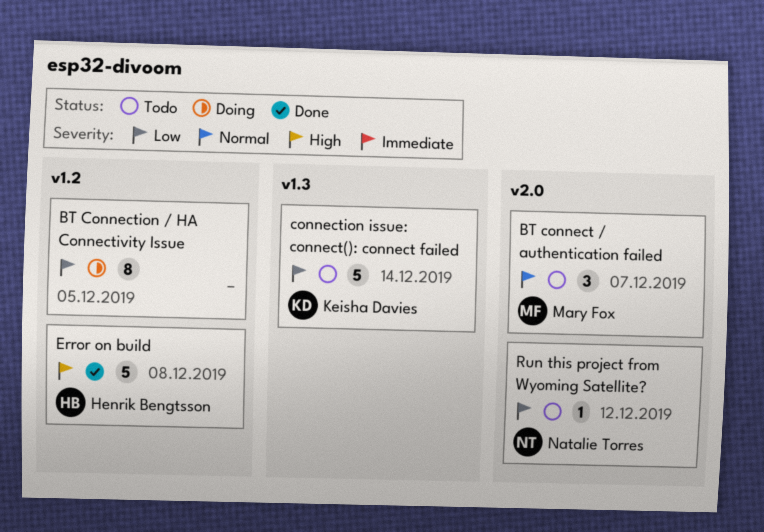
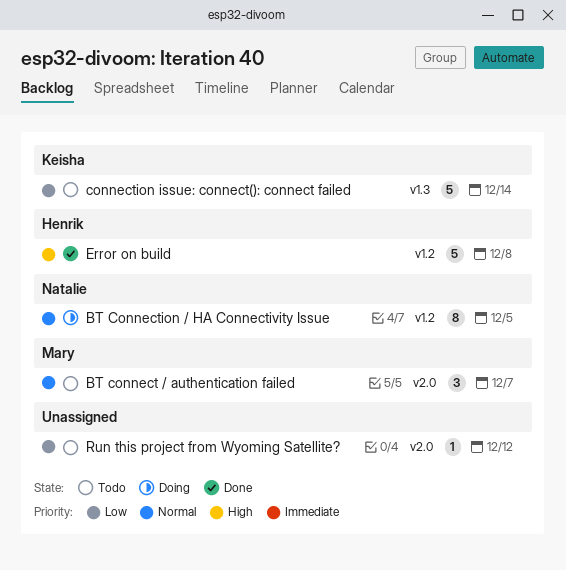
BT Connection / HA Connectivity Issue, owner: none -> Natalie Torres
BT Connection / HA Connectivity Issue, priority: Low -> Normal
Run this project from Wyoming Satellite?, owner: Natalie Torres -> none

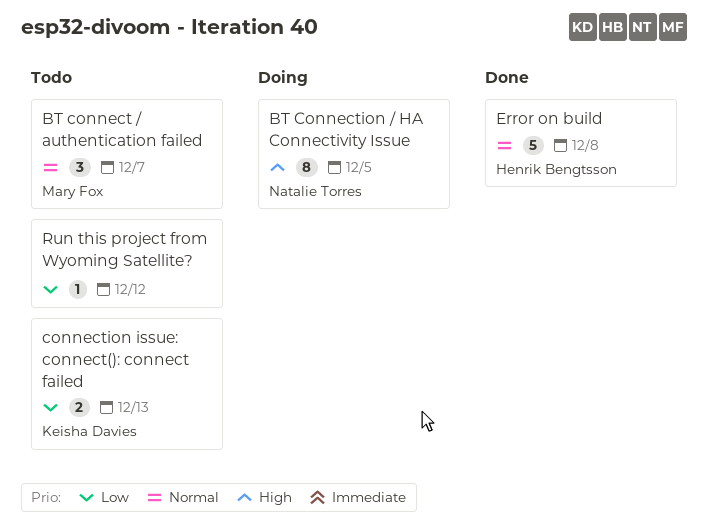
BT Connection / HA Connectivity Issue, priority: Normal -> High
connection issue: connect(): connect failed, estimate: 5 -> 2
connection issue: connect(): connect failed, due: Dec 14 -> Dec 13
Error on build, priority: High -> Normal

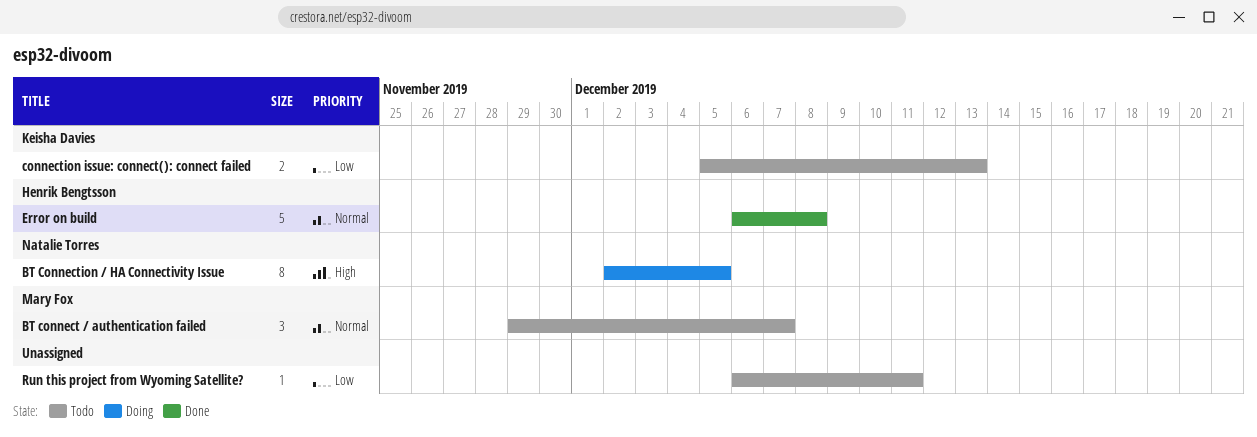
Run this project from Wyoming Satellite?, due: Dec 12 -> Dec 11

